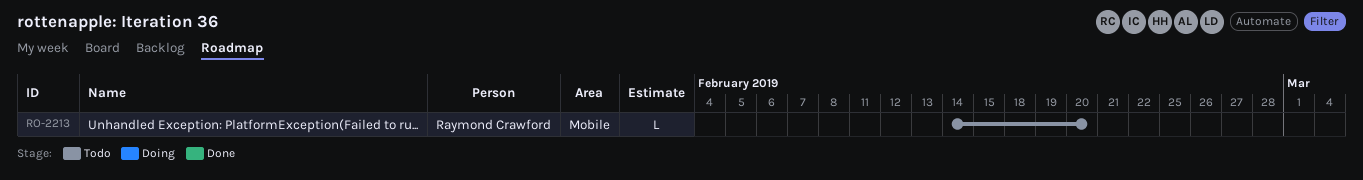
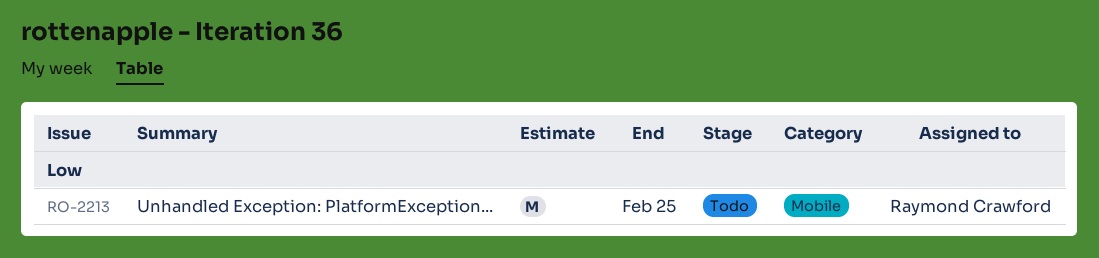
RO-2213, estimate: L -> M
RO-2213, due: Feb 20 -> Feb 25

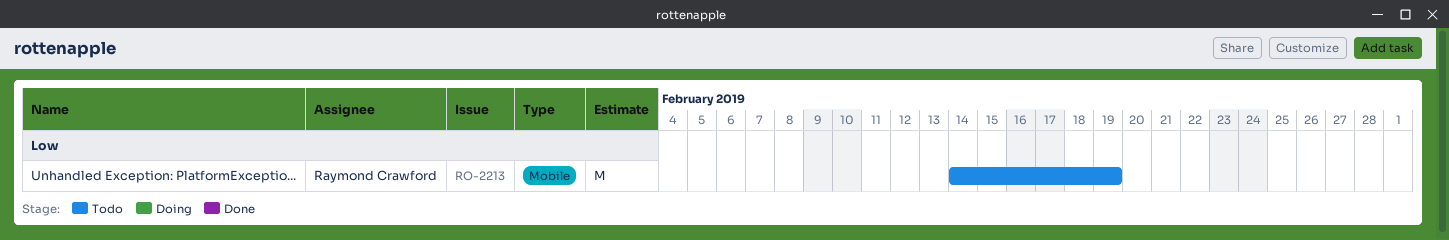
RO-2213, due: Feb 25 -> Feb 19

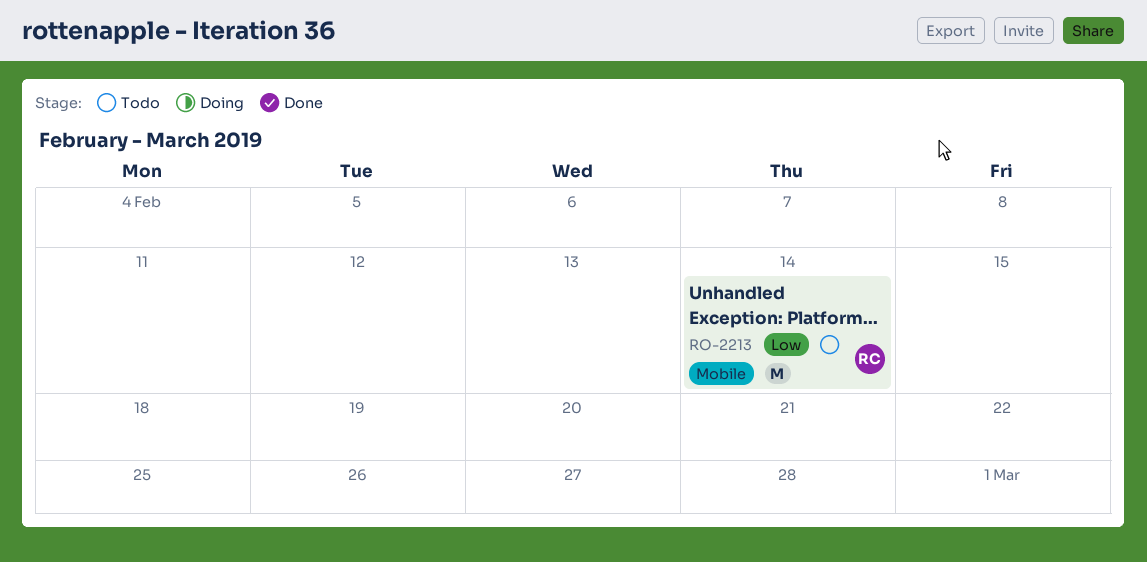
RO-2213, due: Feb 19 -> Feb 14

